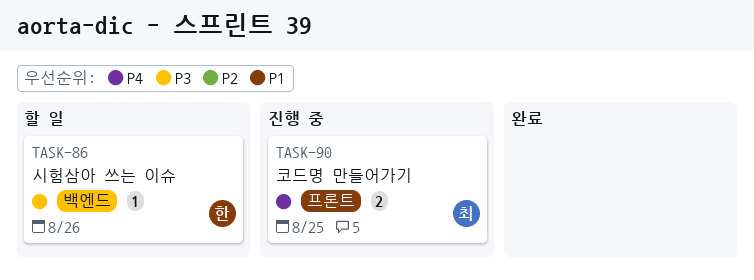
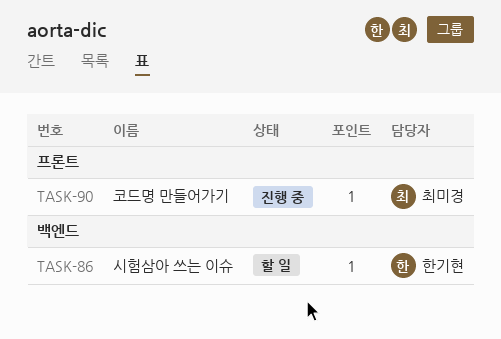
TASK-90, estimate: 2 -> 1

